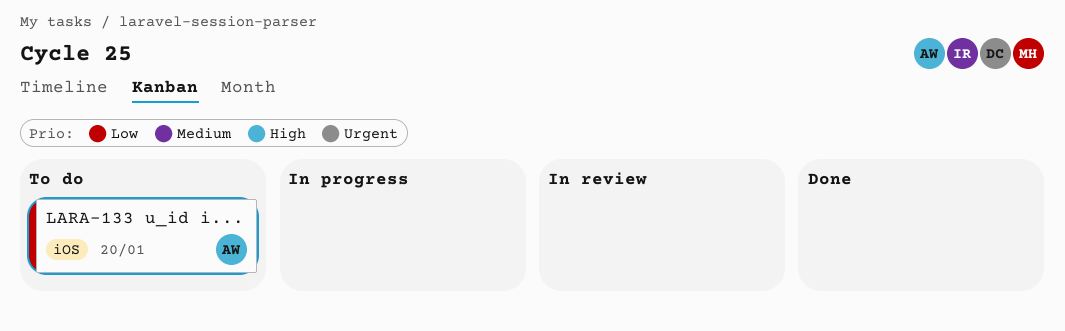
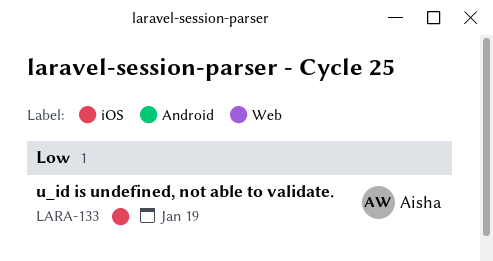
LARA-133, due: Jan 20 -> Jan 19

